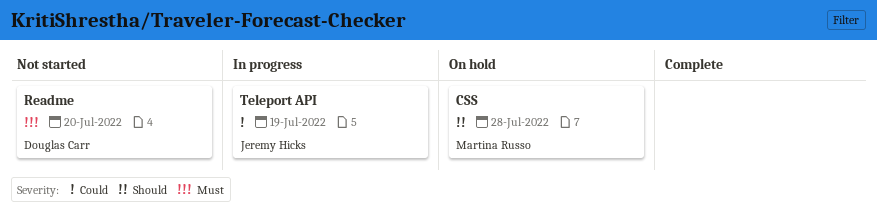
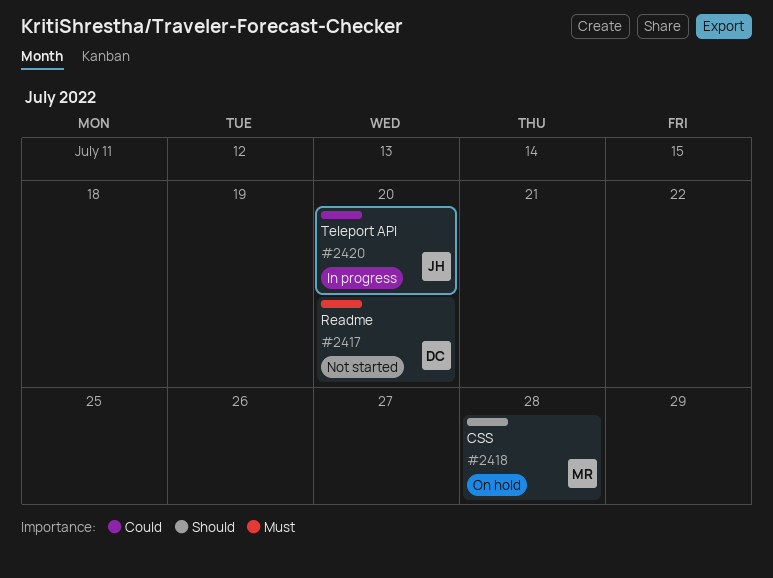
Teleport API, due: Jul 19 -> Jul 20

